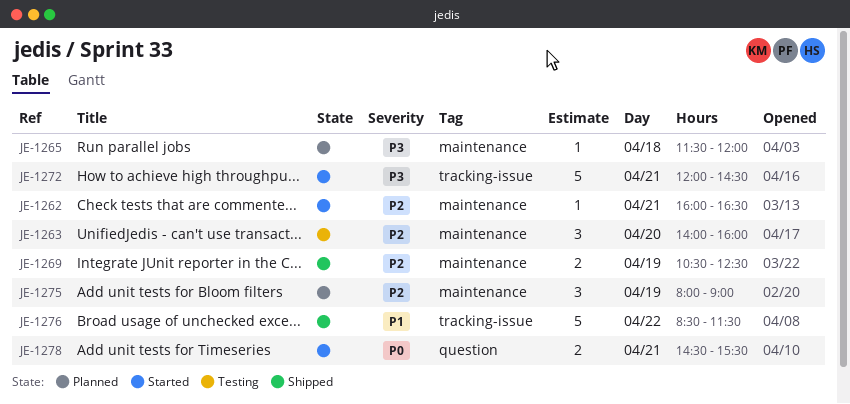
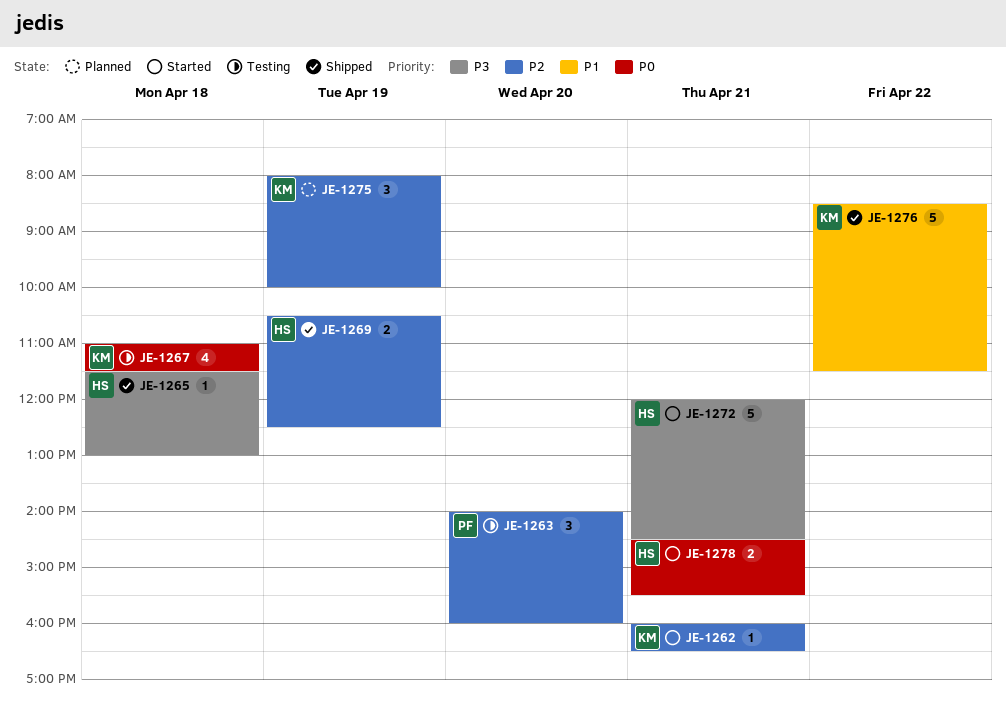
JE-1265, status: Planned -> Shipped
JE-1265, ends: 12:00 -> 13:00
JE-1267: none -> present
JE-1275, ends: 09:00 -> 10:00

